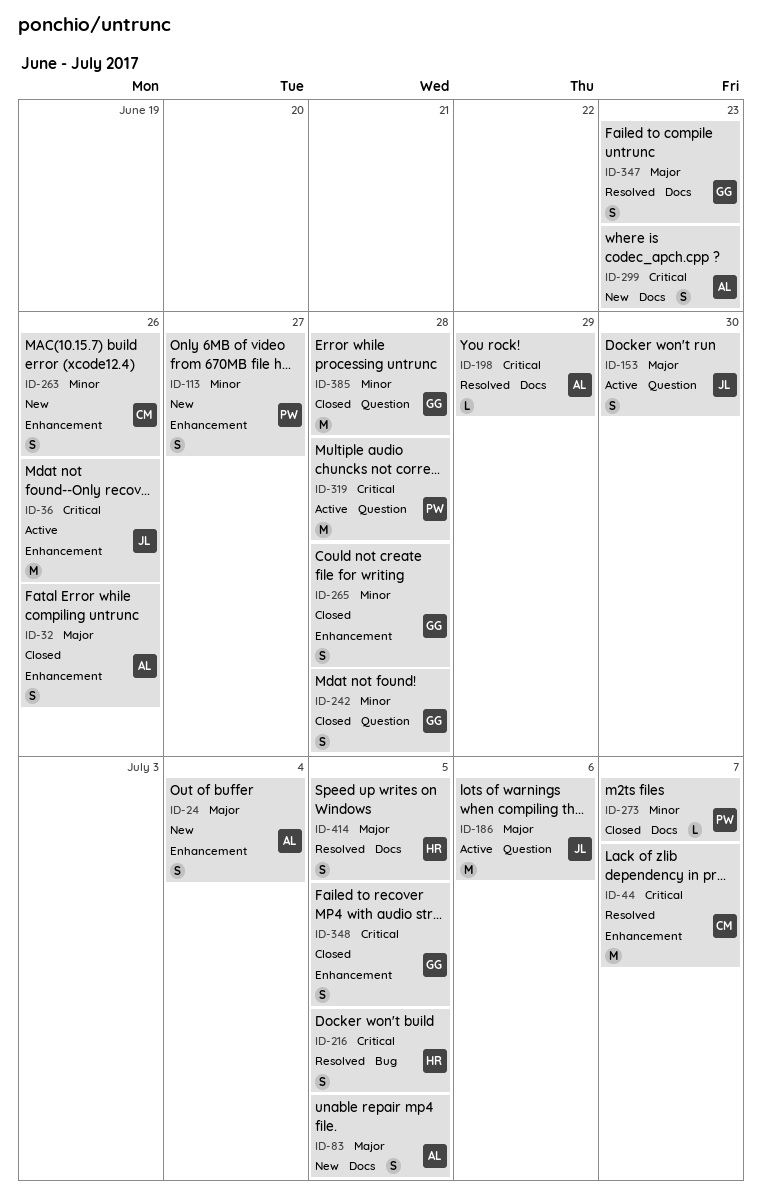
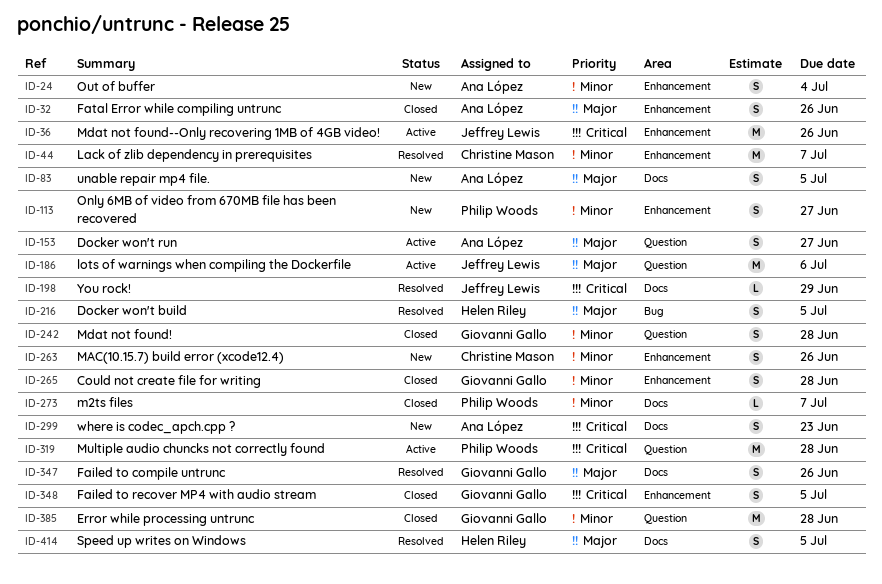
ID-24, priority: Major -> Minor
ID-44, priority: Critical -> Minor
ID-153, owner: Jeffrey Lewis -> Ana López
ID-153, due: Jun 30 -> Jun 27
ID-198, owner: Ana López -> Jeffrey Lewis
ID-216, priority: Critical -> Major
ID-347, due: Jun 23 -> Jun 26

